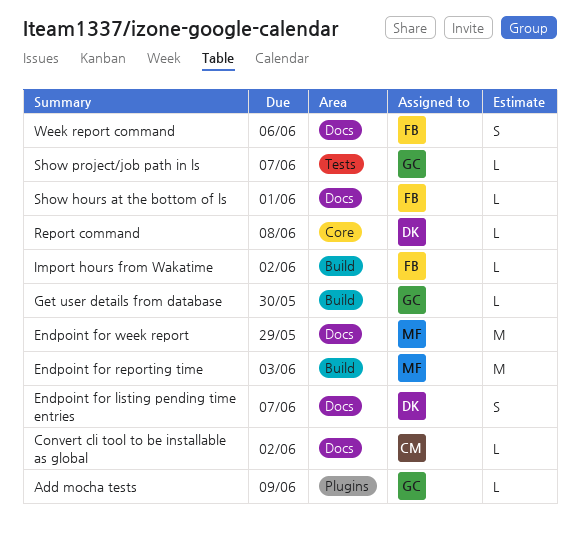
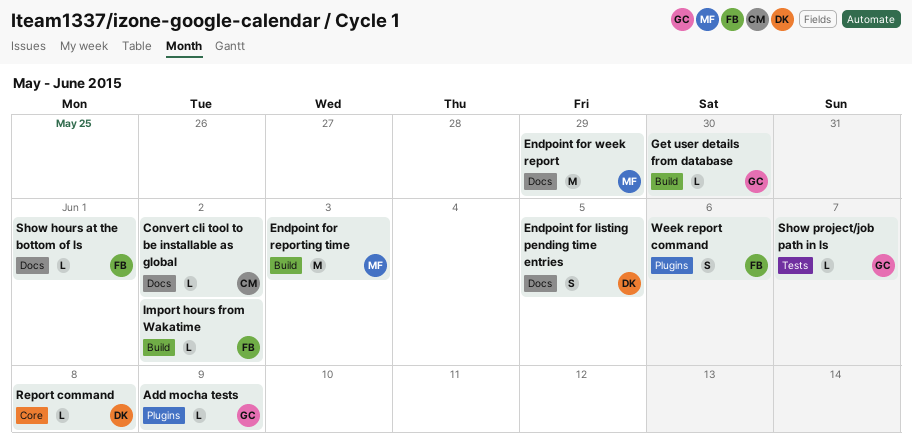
Endpoint for listing pending time entries, due: Jun 7 -> Jun 5
Week report command, label: Docs -> Plugins

